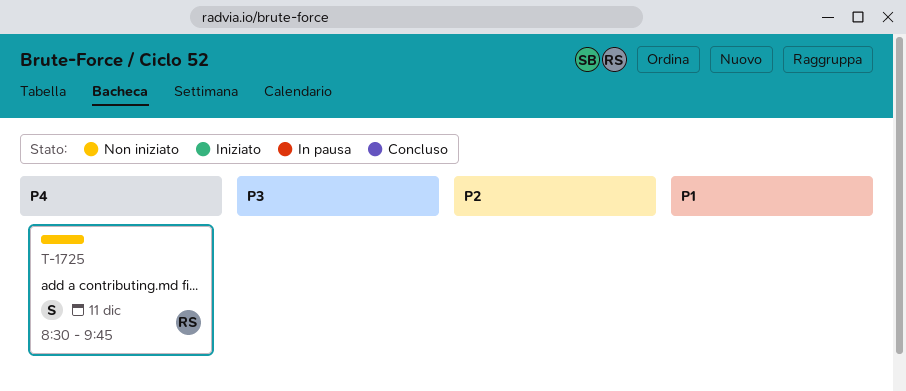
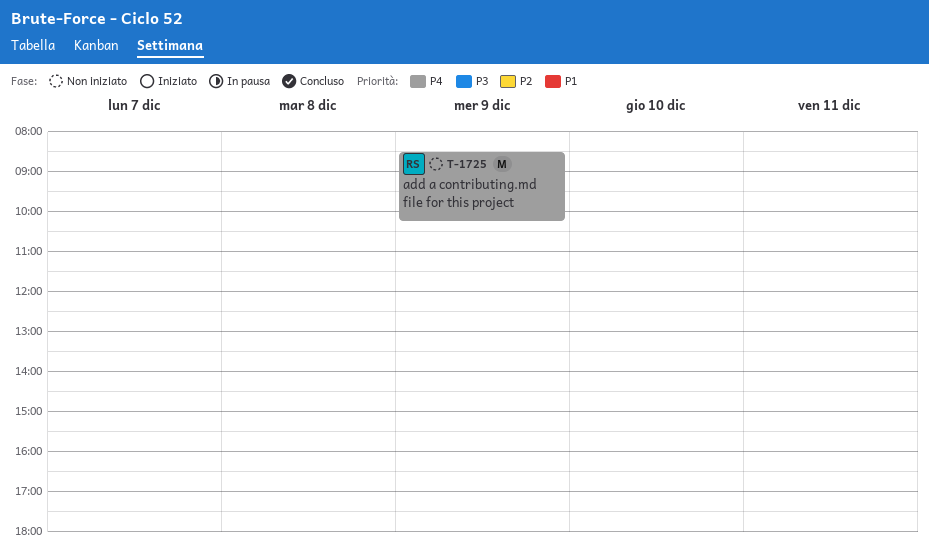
T-1725, estimate: S -> M
T-1725, day: Dec 11 -> Dec 9
T-1725, ends: 09:45 -> 10:15

